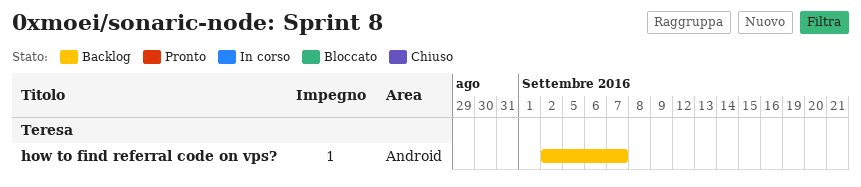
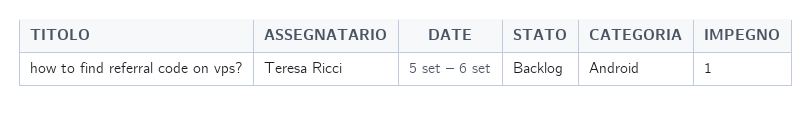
how to find referral code on vps?, start: Sep 2 -> Sep 5
how to find referral code on vps?, due: Sep 7 -> Sep 6

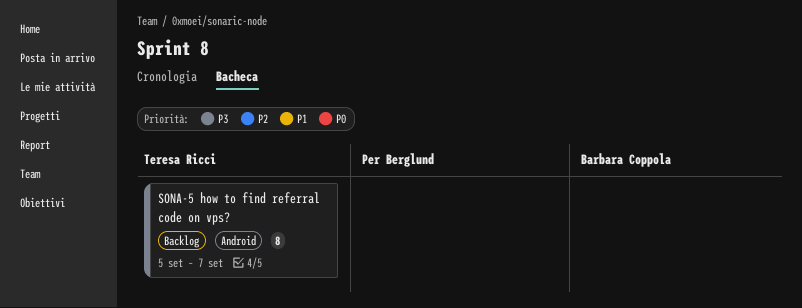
how to find referral code on vps?, estimate: 1 -> 8
how to find referral code on vps?, due: Sep 6 -> Sep 7

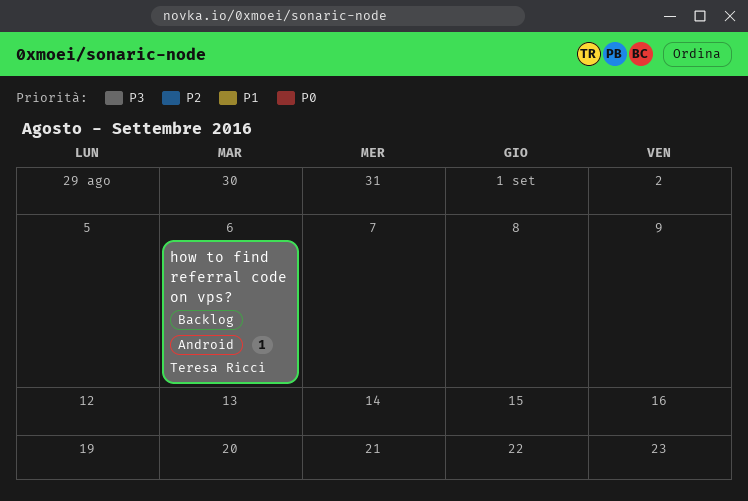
how to find referral code on vps?, estimate: 8 -> 1
how to find referral code on vps?, due: Sep 7 -> Sep 6

